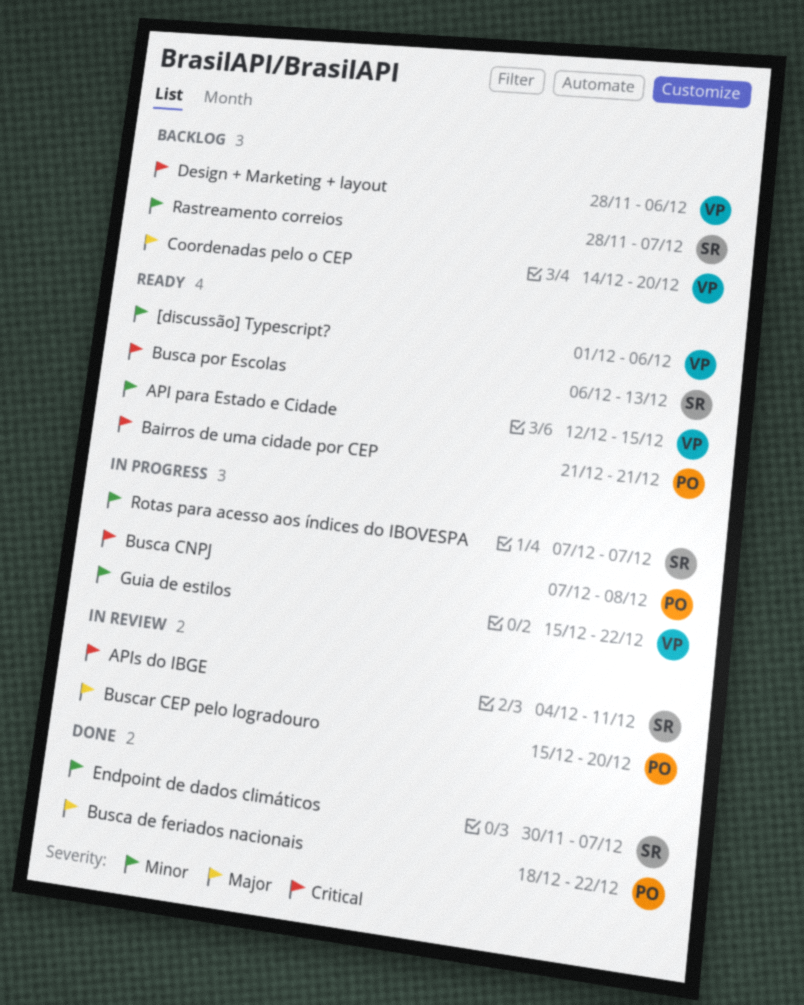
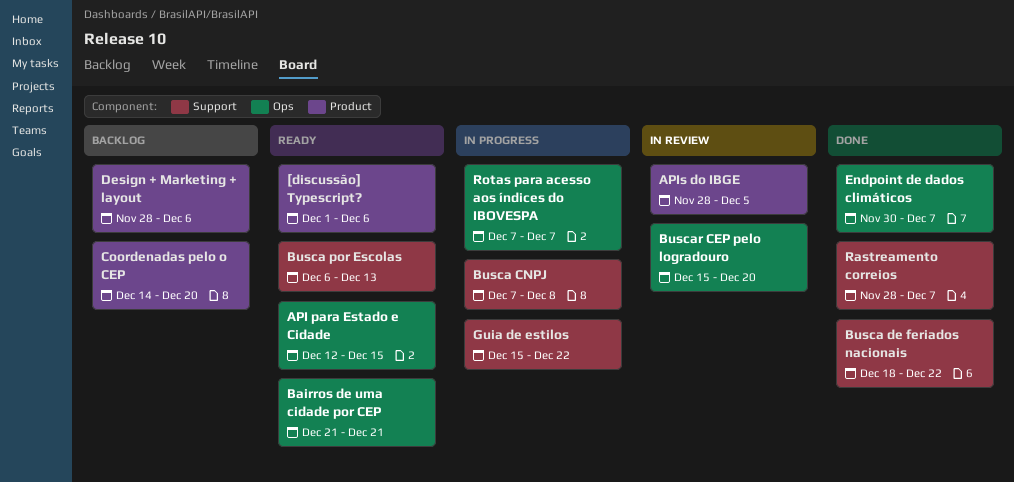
APIs do IBGE, start: Dec 4 -> Nov 28
APIs do IBGE, due: Dec 11 -> Dec 5
Rastreamento correios, status: Backlog -> Done

